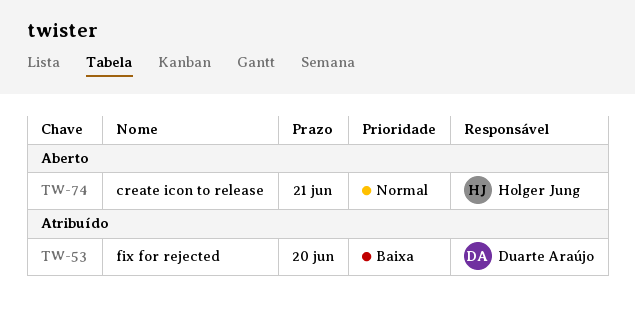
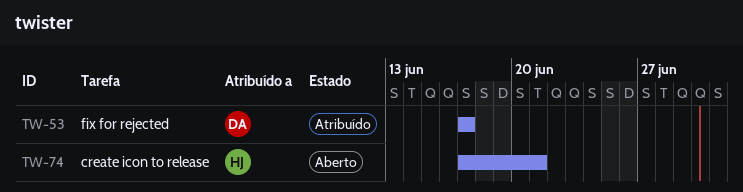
TW-53, due: Jun 20 -> Jun 17

